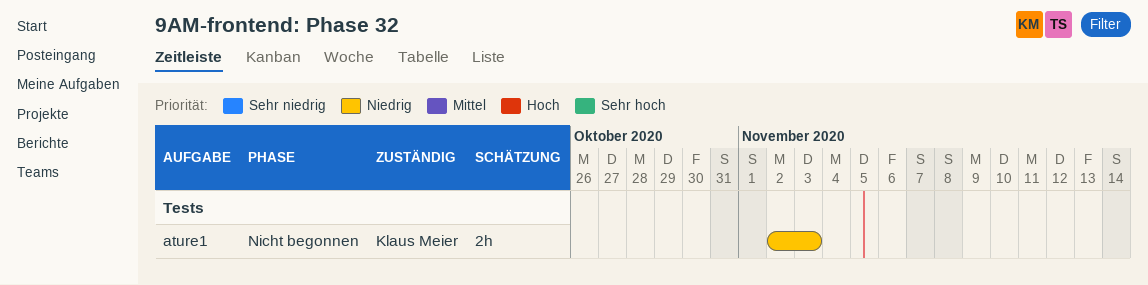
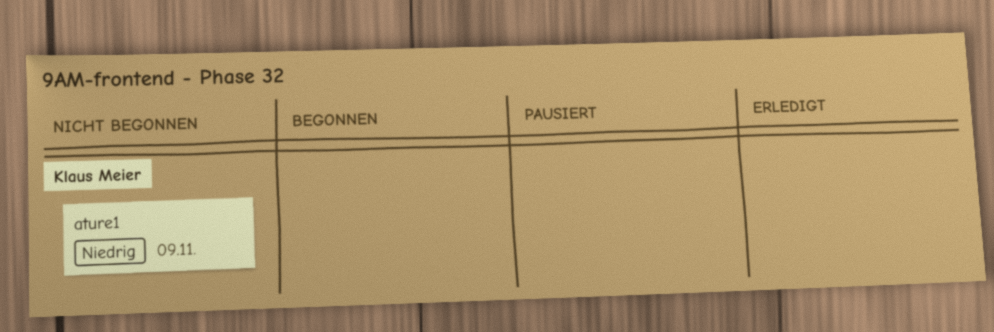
ature1, due: Nov 3 -> Nov 9

